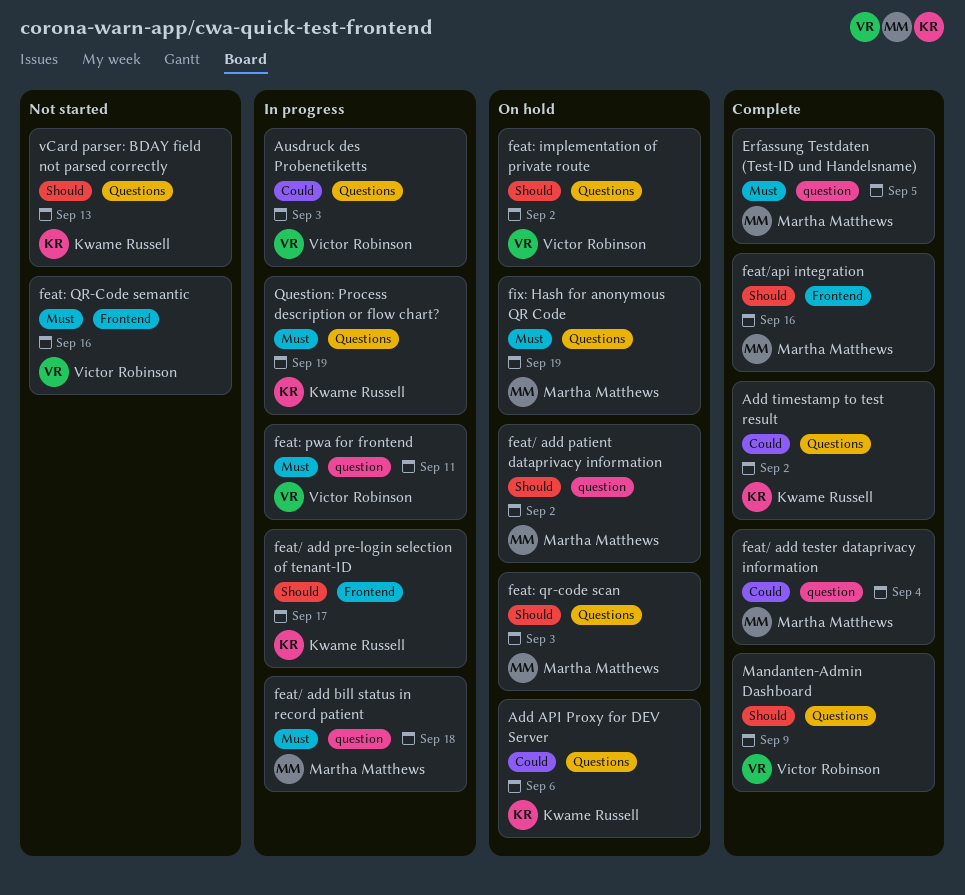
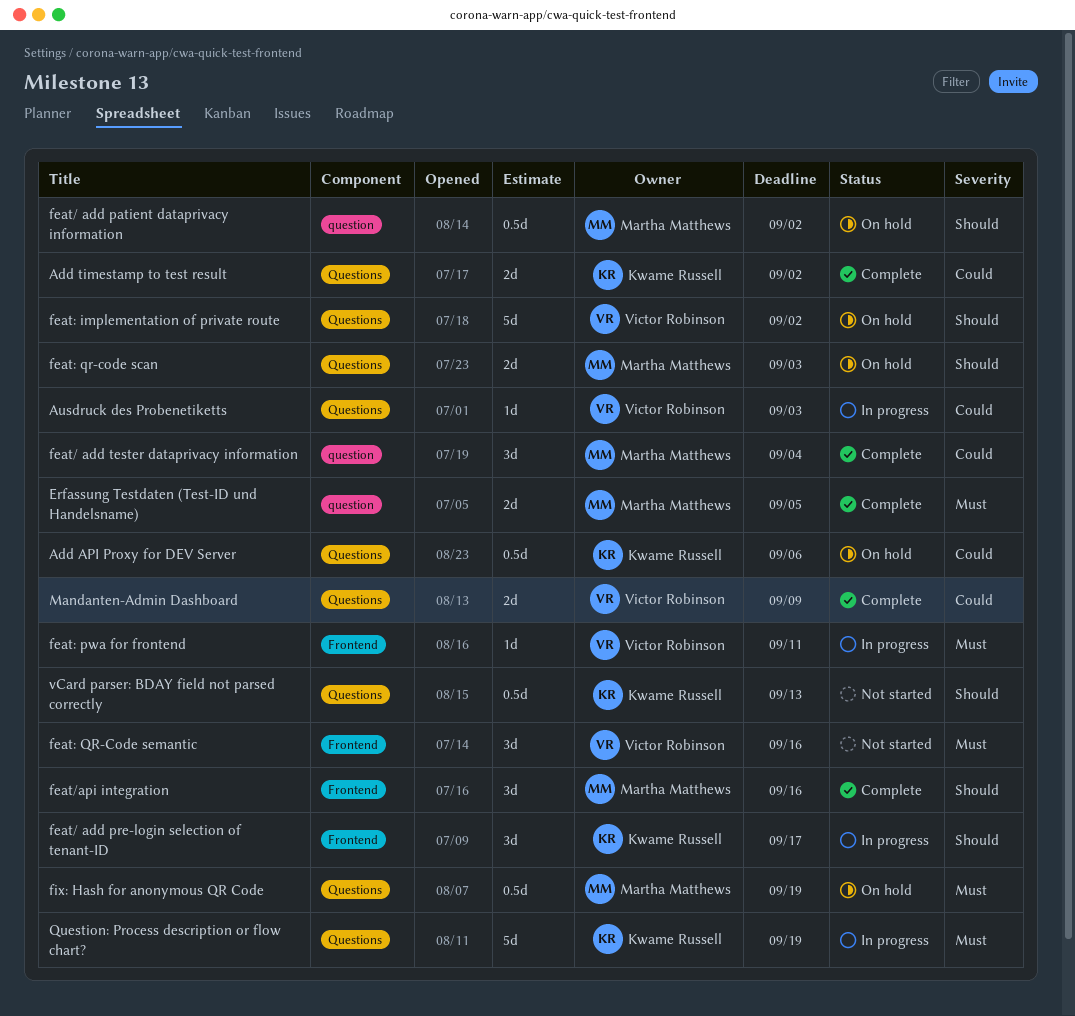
feat/ add bill status in record patient: present -> none
feat: pwa for frontend, label: question -> Frontend
Mandanten-Admin Dashboard, priority: Should -> Could

